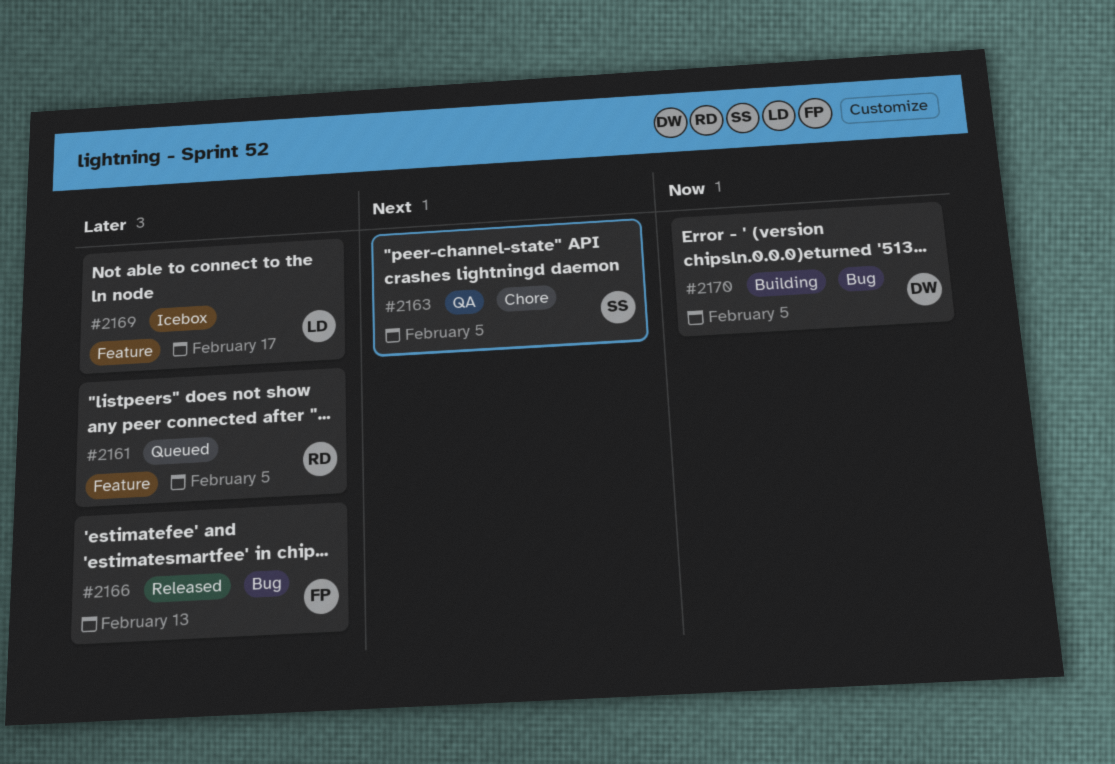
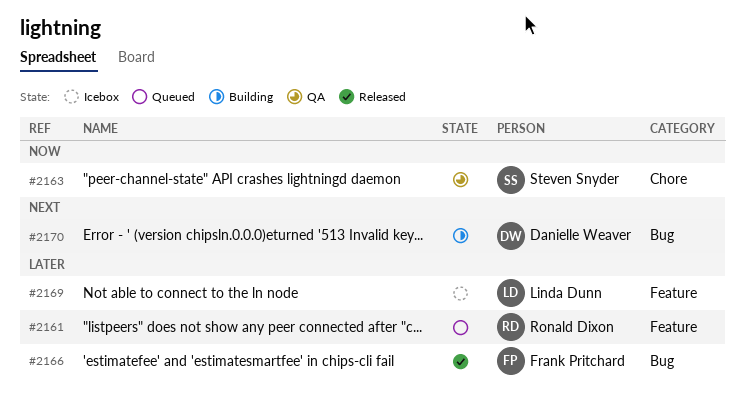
#2163, priority: Next -> Now
#2170, priority: Now -> Next

